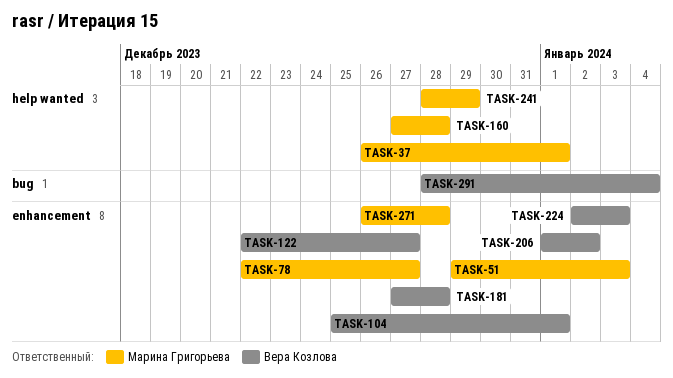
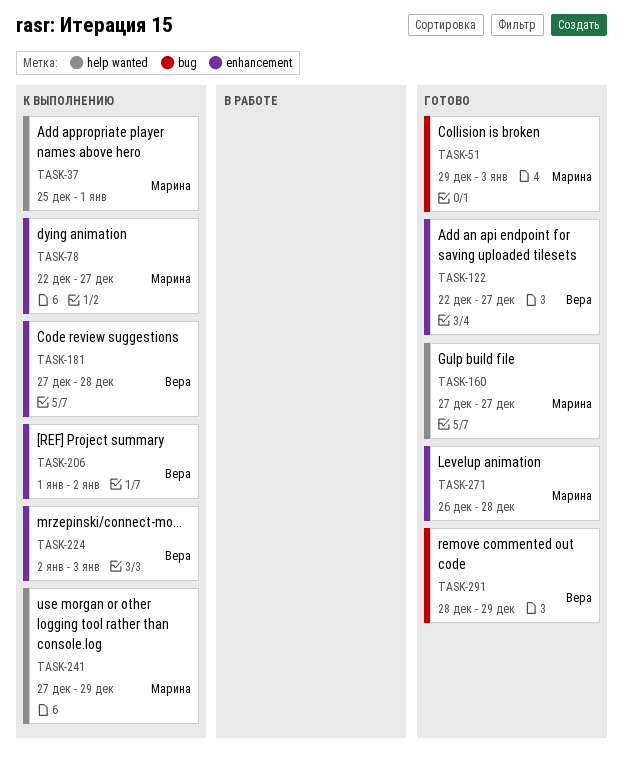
TASK-37, start: Dec 26 -> Dec 25
TASK-51, label: enhancement -> bug
TASK-104: present -> none
TASK-160, due: Dec 28 -> Dec 27
TASK-241, start: Dec 28 -> Dec 27
TASK-291, due: Jan 4 -> Dec 29

